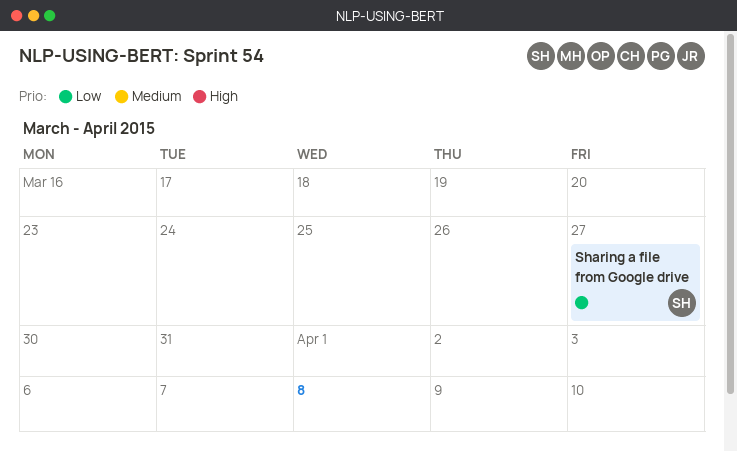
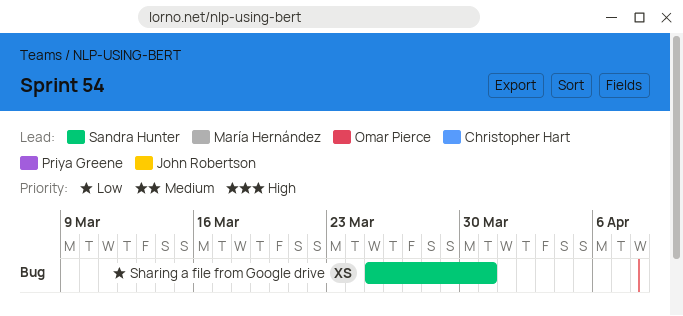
Sharing a file from Google drive, due: Mar 27 -> Mar 31

